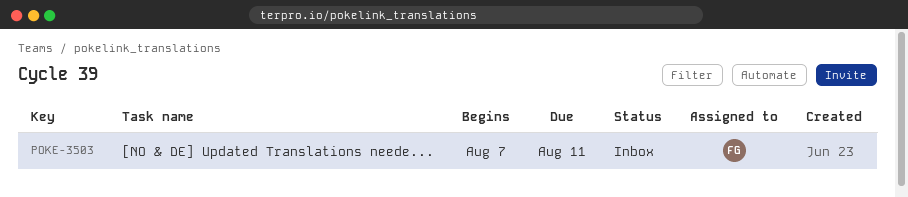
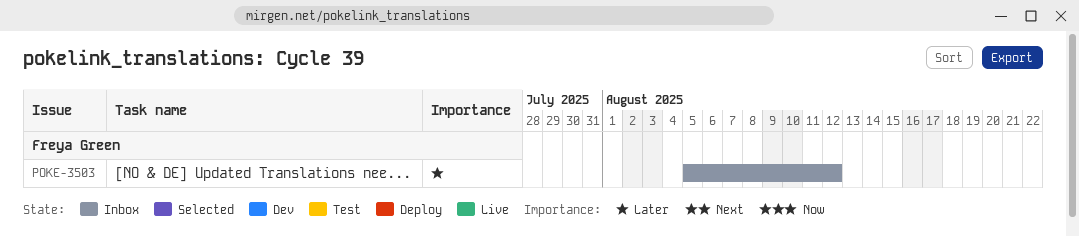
POKE-3503, start: Aug 7 -> Aug 5
POKE-3503, due: Aug 11 -> Aug 12

